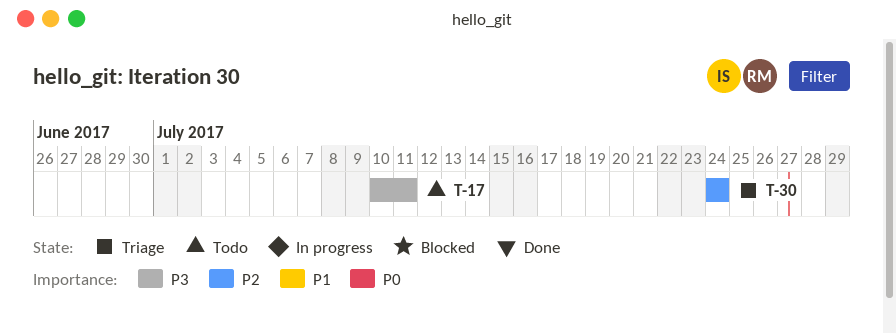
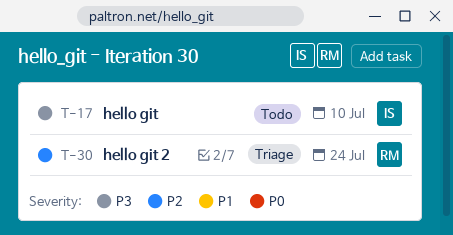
T-17, due: Jul 11 -> Jul 10

